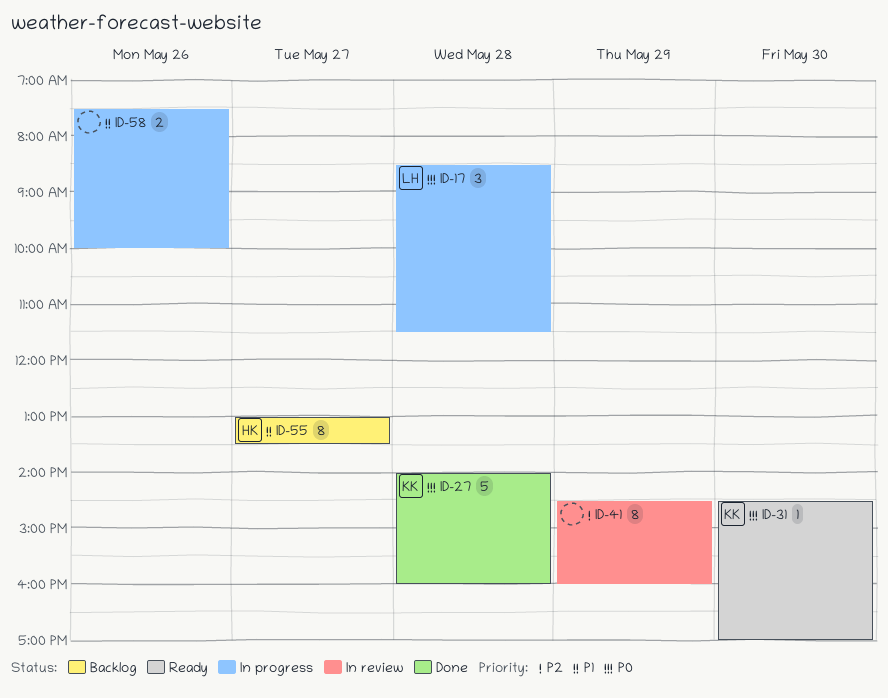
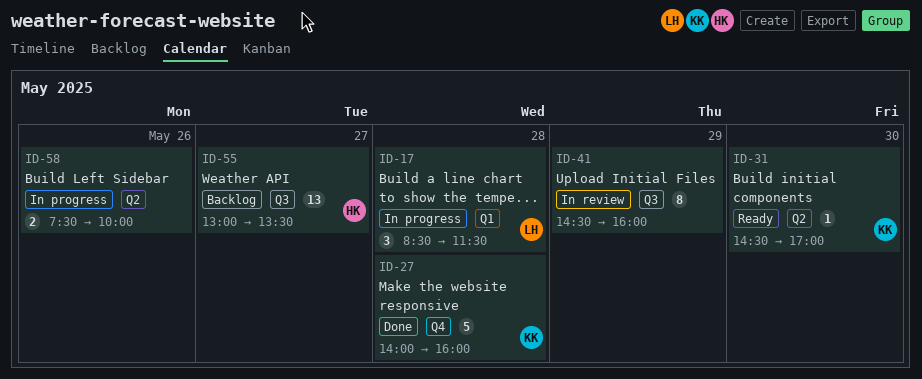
ID-55, estimate: 8 -> 13

